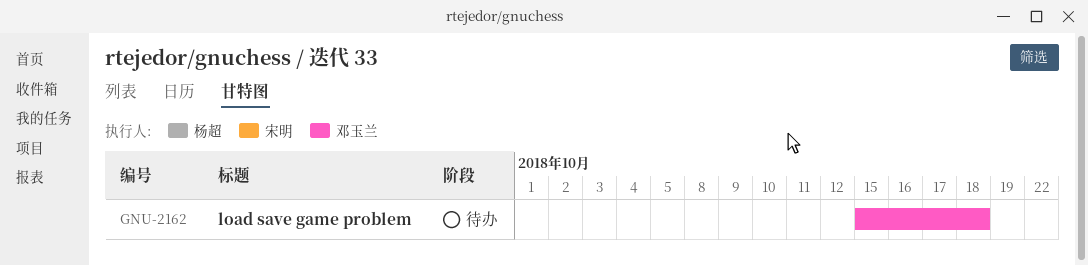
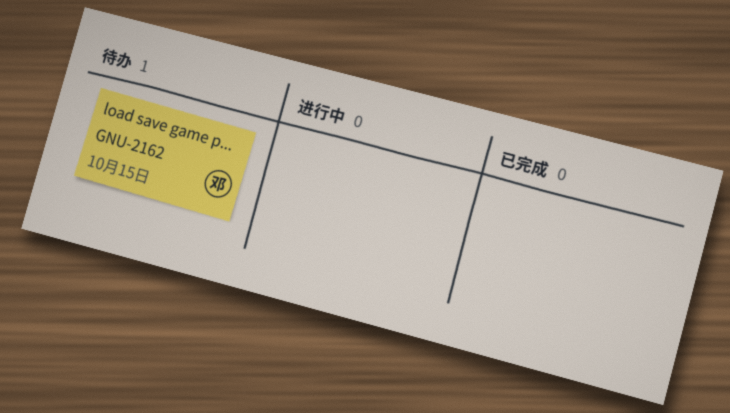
GNU-2162, due: Oct 18 -> Oct 15

